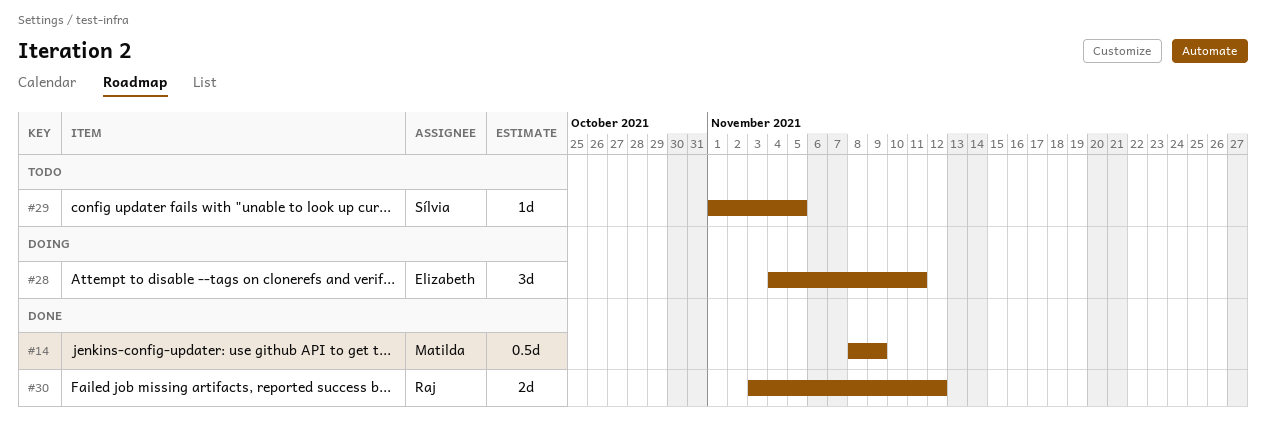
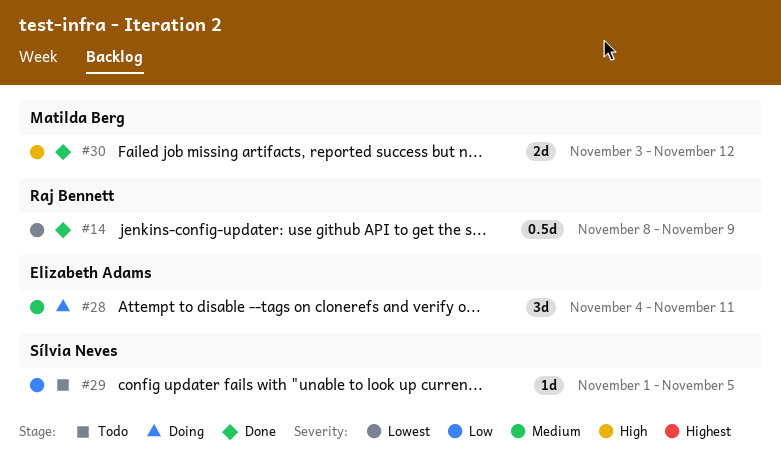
#14, owner: Matilda Berg -> Raj Bennett
#30, owner: Raj Bennett -> Matilda Berg

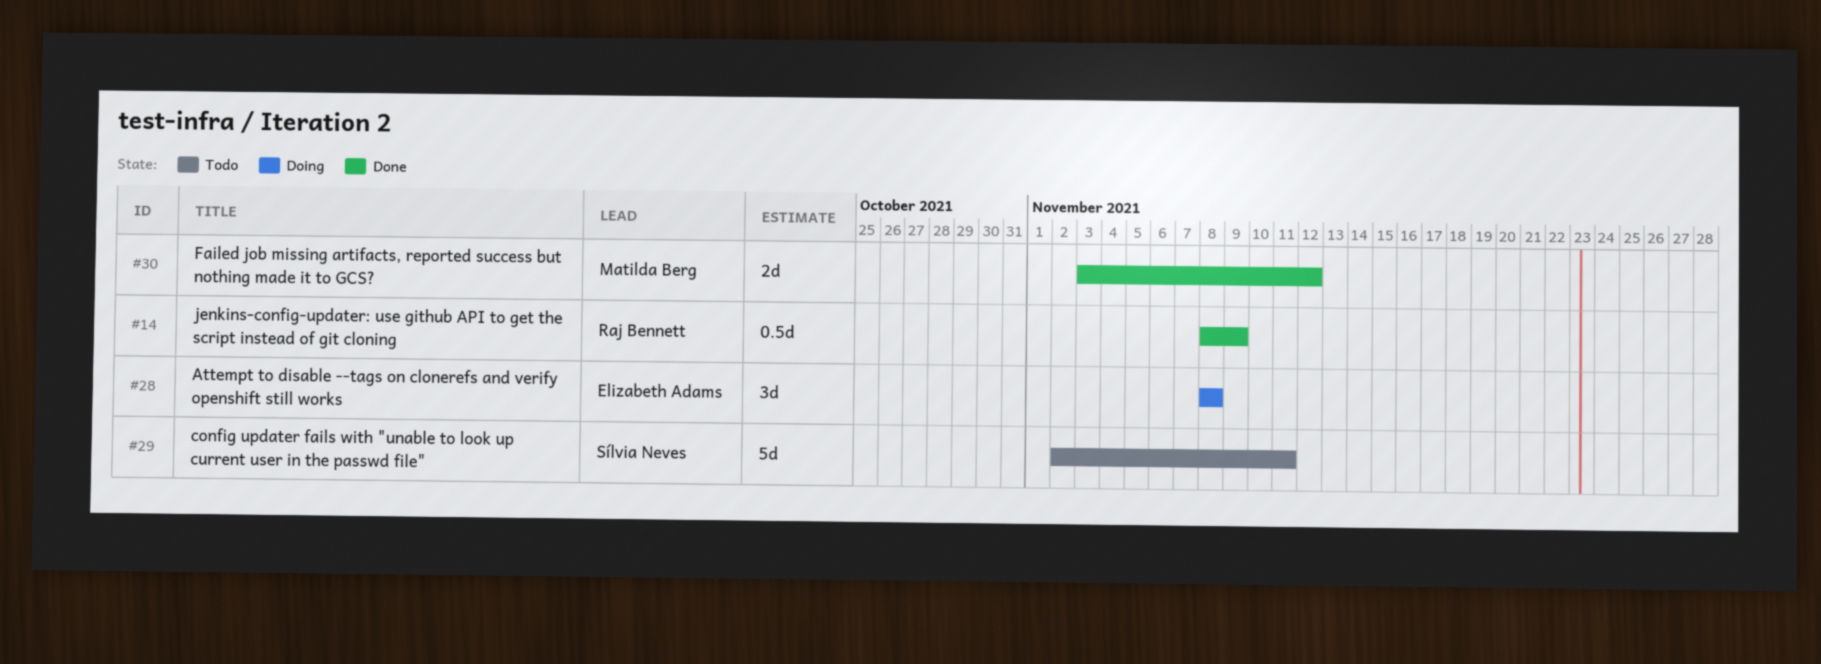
#28, start: Nov 4 -> Nov 8
#28, due: Nov 11 -> Nov 8
#29, estimate: 1d -> 5d
#29, start: Nov 1 -> Nov 2
#29, due: Nov 5 -> Nov 11

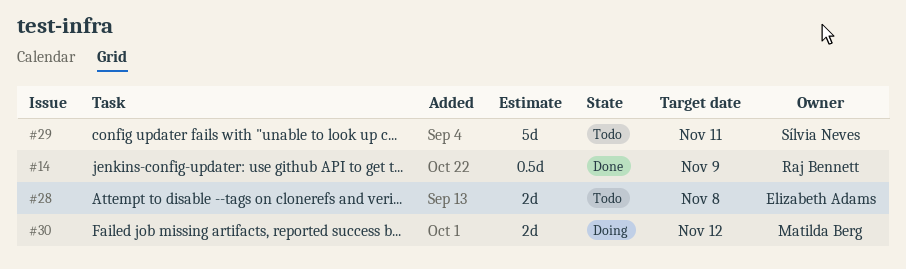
#28, status: Doing -> Todo
#28, estimate: 3d -> 2d
#30, status: Done -> Doing

